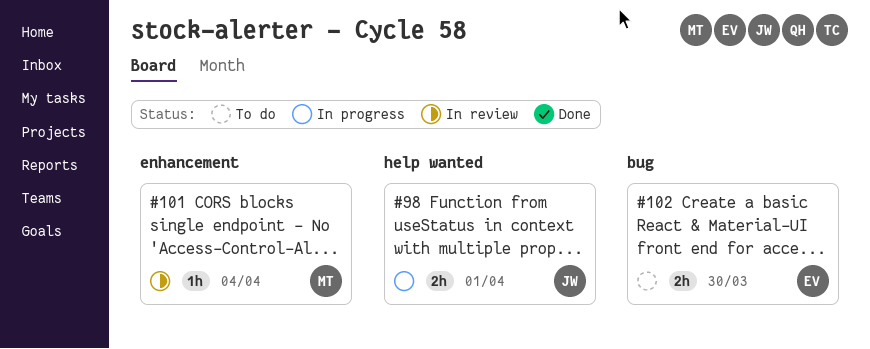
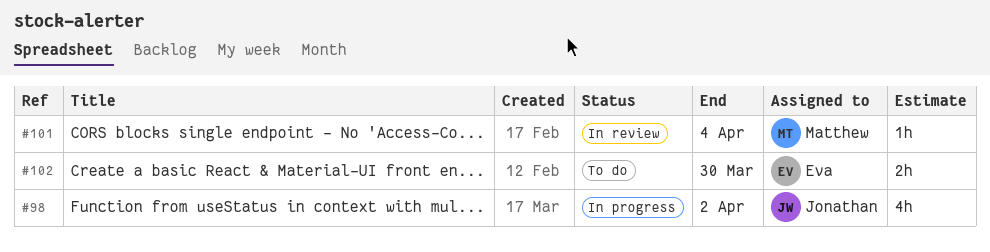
#98, estimate: 2h -> 4h
#98, due: Apr 1 -> Apr 2

